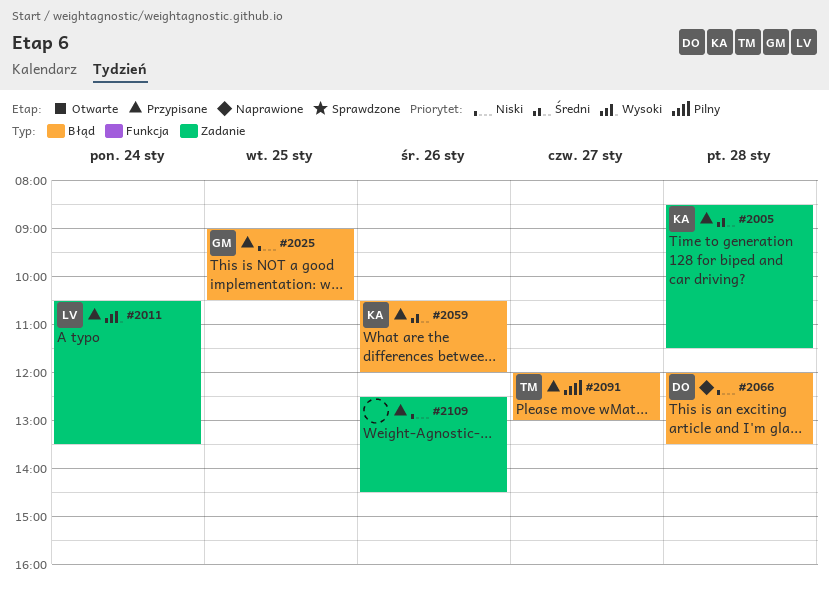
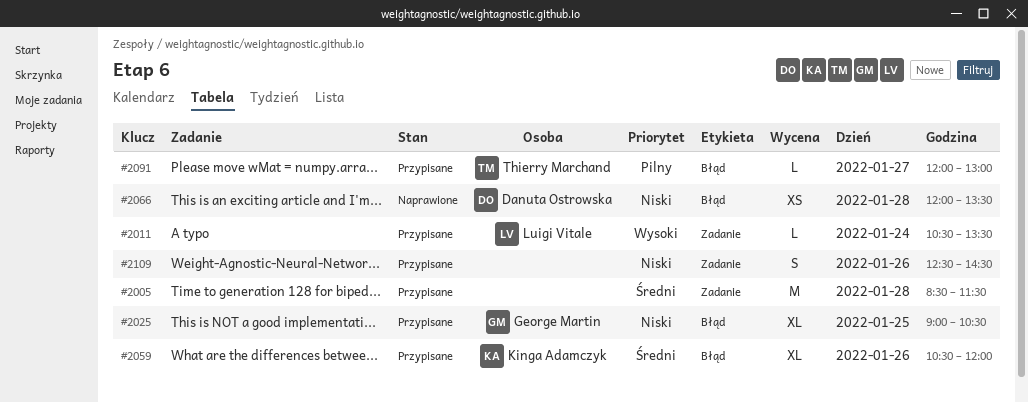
#2005, owner: Kinga Adamczyk -> none

